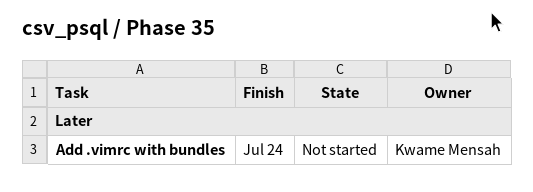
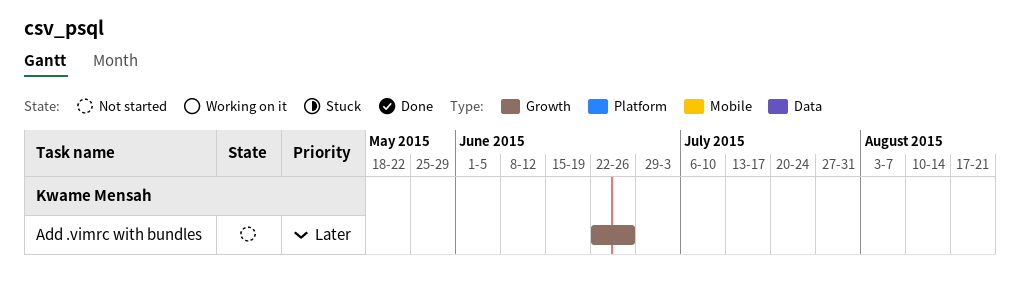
Add .vimrc with bundles, due: Jul 24 -> Jun 26

